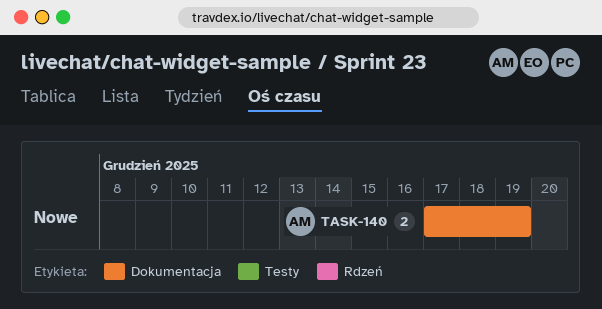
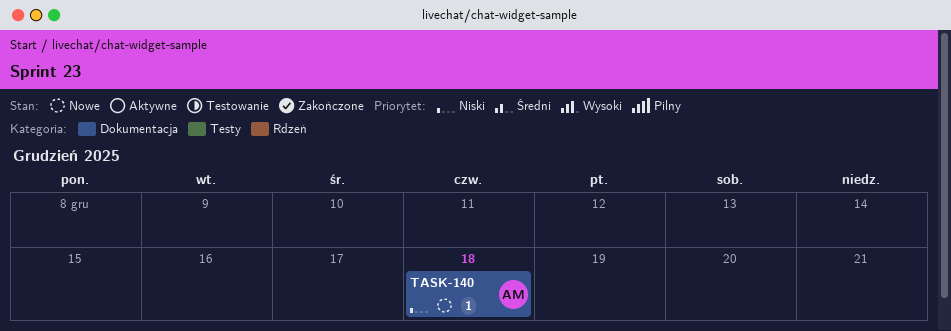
TASK-140, estimate: 2 -> 1
TASK-140, due: Dec 19 -> Dec 18

